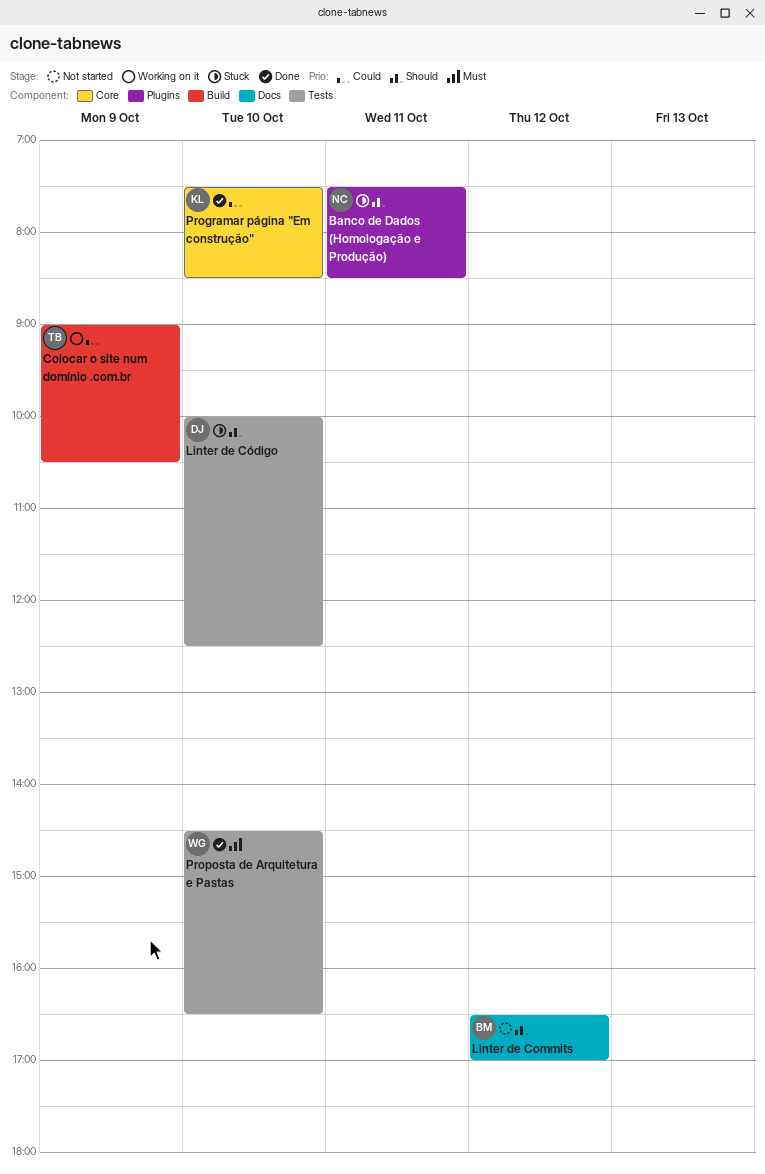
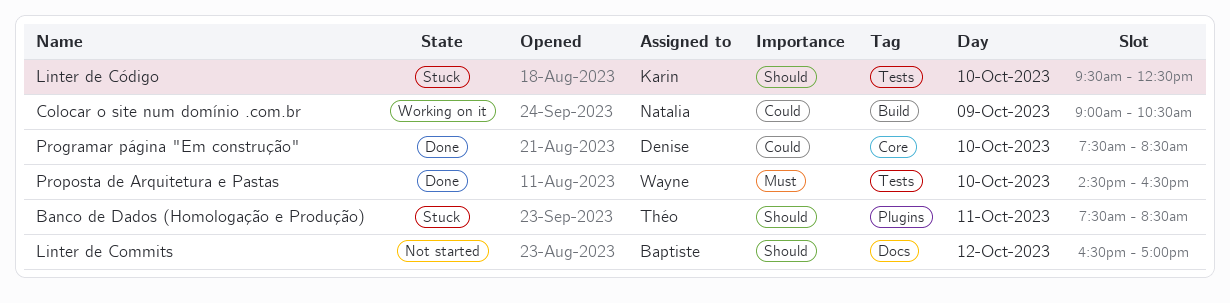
Banco de Dados (Homologação e Produção), owner: Natalia -> Théo
Colocar o site num domínio .com.br, owner: Théo -> Natalia
Linter de Código, owner: Denise -> Karin
Linter de Código, begins: 10:00 -> 09:30
Programar página "Em construção", owner: Karin -> Denise

